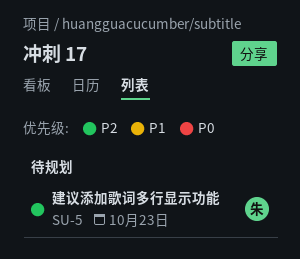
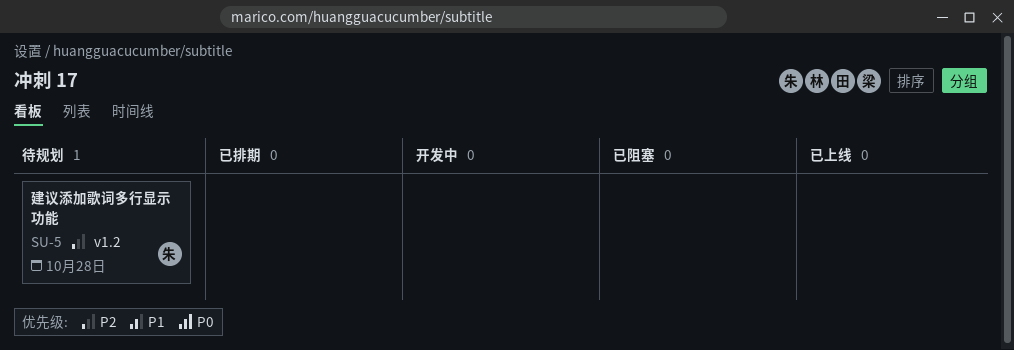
SU-5, due: Oct 23 -> Oct 28

